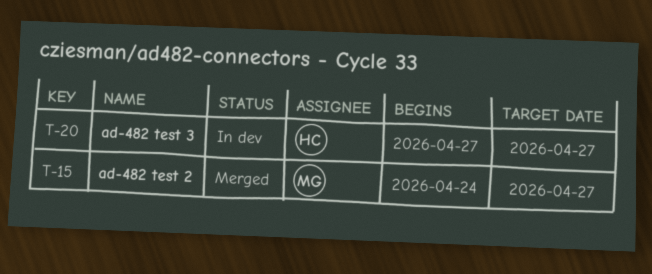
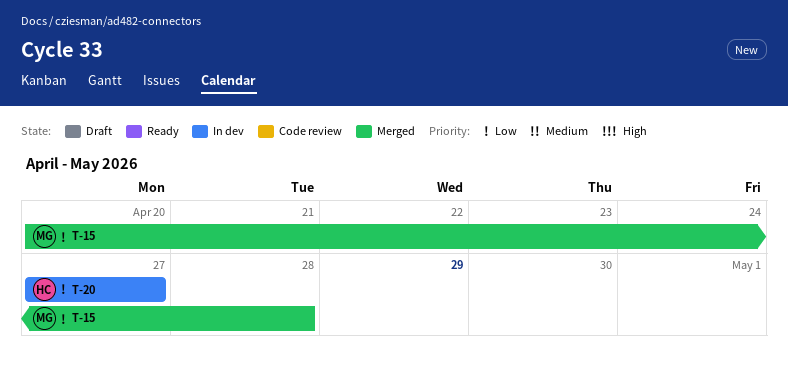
T-15, start: Apr 24 -> Apr 20
T-15, due: Apr 27 -> Apr 28

